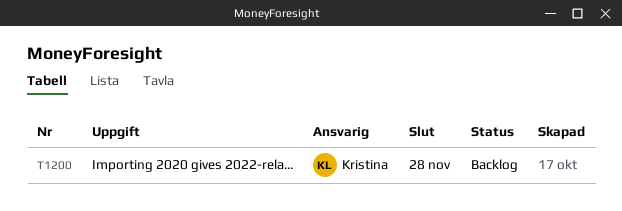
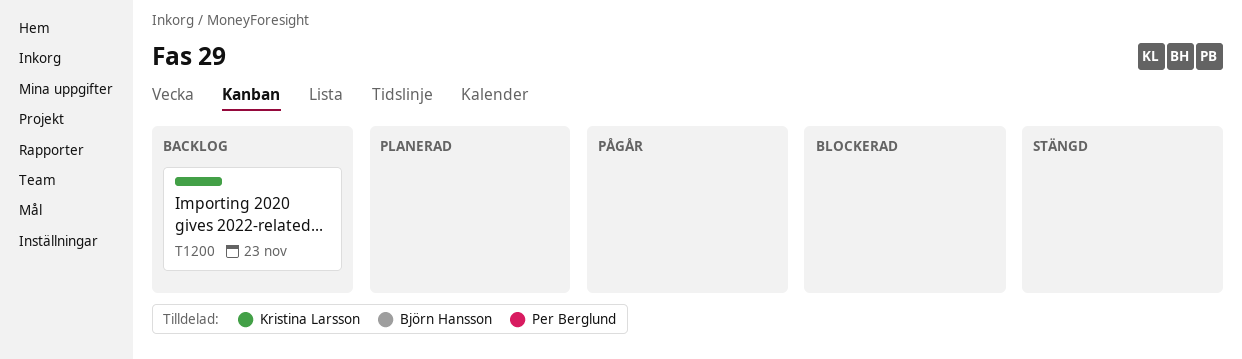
T1200, due: Nov 28 -> Nov 23

